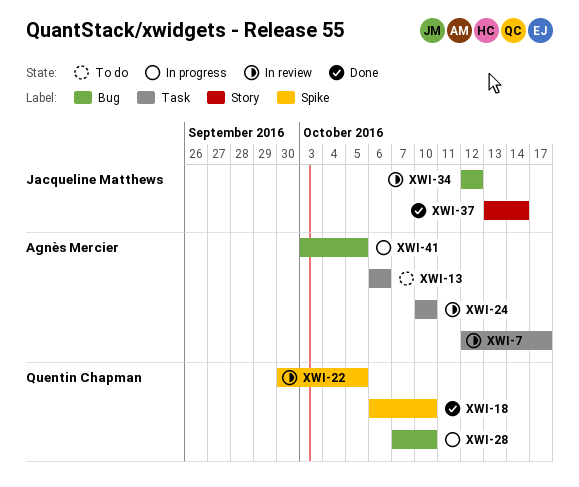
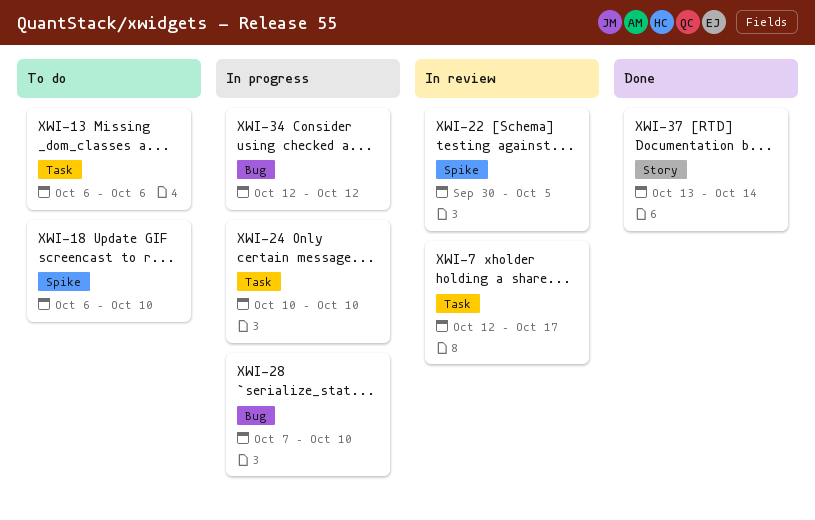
XWI-18, status: Done -> To do
XWI-24, status: In review -> In progress
XWI-34, status: In review -> In progress
XWI-41: present -> none

